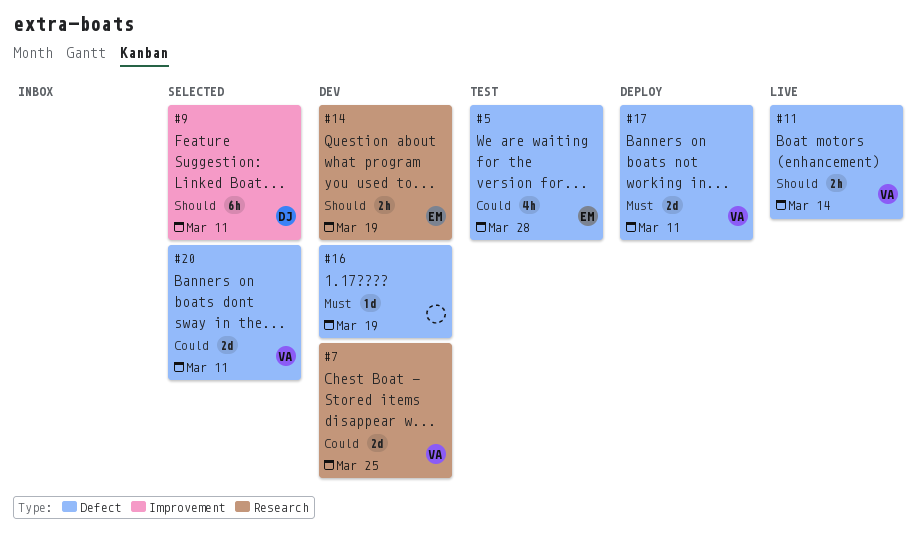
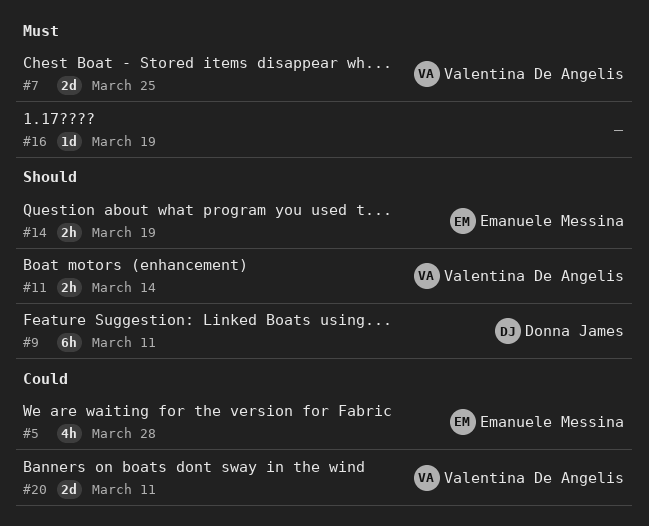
#7, priority: Could -> Must
#17: present -> none

